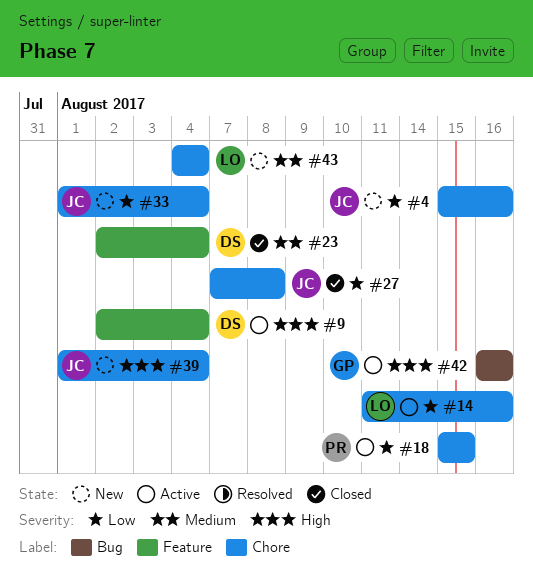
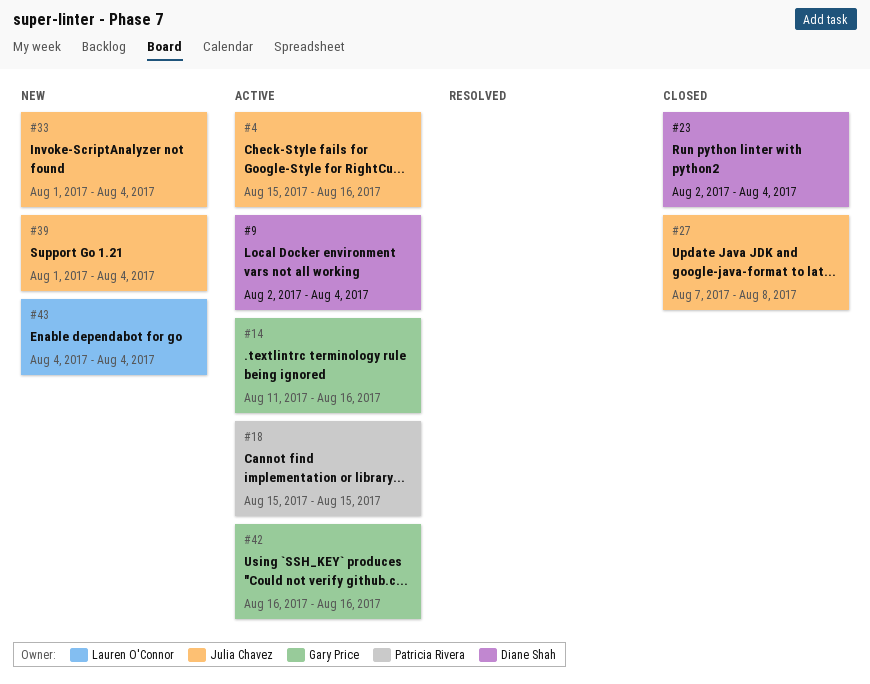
#4, status: New -> Active
#14, owner: Lauren O'Connor -> Gary Price

